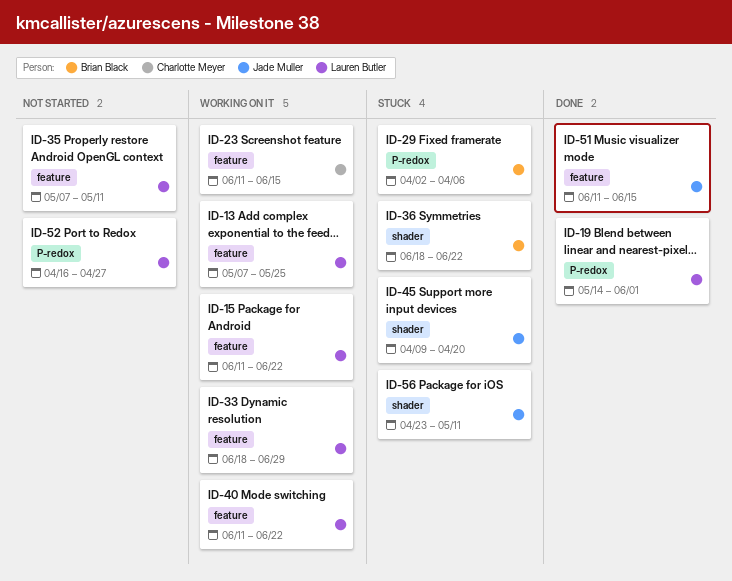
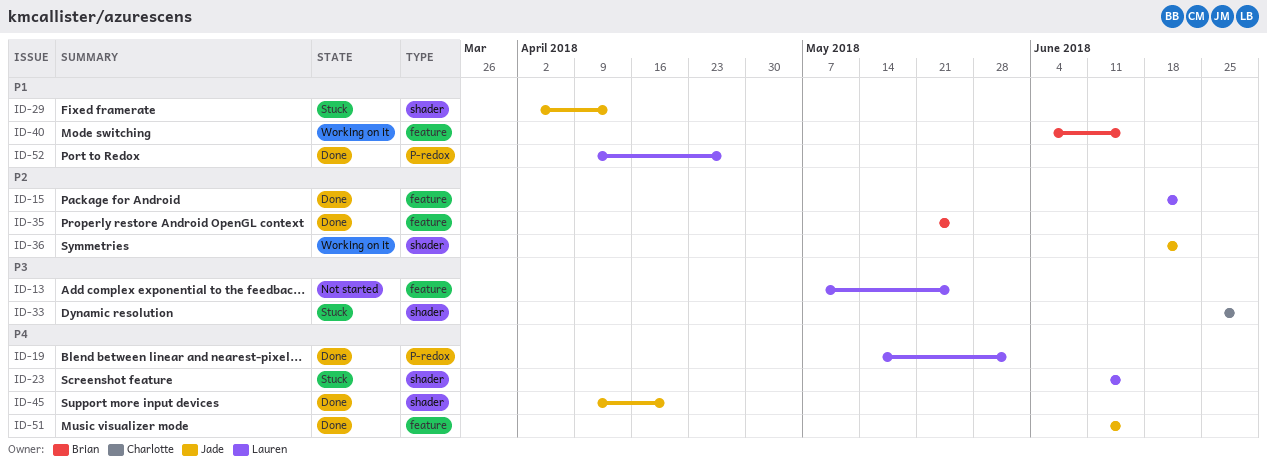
ID-13, status: Working on it -> Not started
ID-15, status: Working on it -> Done
ID-15, start: Jun 11 -> Jun 18
ID-23, status: Working on it -> Stuck
ID-23, owner: Charlotte Meyer -> Lauren Butler
ID-23, label: feature -> shader
ID-29, owner: Brian Black -> Jade Muller
ID-29, label: P-redox -> shader
ID-29, due: Apr 6 -> Apr 13
ID-33, status: Working on it -> Stuck
ID-33, owner: Lauren Butler -> Charlotte Meyer
ID-33, label: feature -> shader
ID-33, start: Jun 18 -> Jun 25
ID-35, status: Not started -> Done
ID-35, owner: Lauren Butler -> Brian Black
ID-35, start: May 7 -> May 21
ID-35, due: May 11 -> May 25
ID-36, status: Stuck -> Working on it
ID-36, owner: Brian Black -> Jade Muller
ID-40, owner: Lauren Butler -> Brian Black
ID-40, start: Jun 11 -> Jun 4
ID-40, due: Jun 22 -> Jun 15
ID-45, status: Stuck -> Done
ID-52, status: Not started -> Done
ID-52, start: Apr 16 -> Apr 9
ID-56: present -> none

